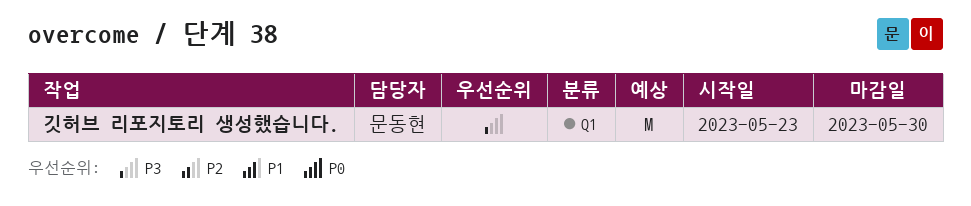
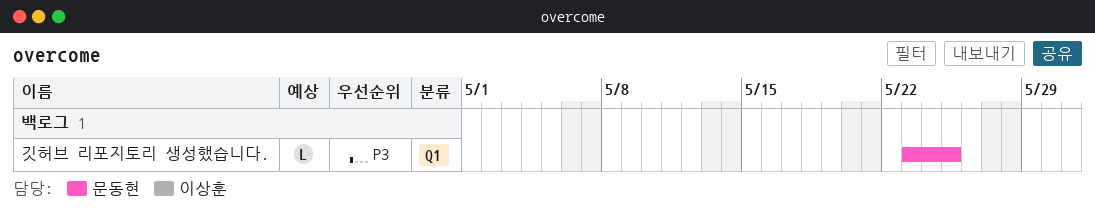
깃허브 리포지토리 생성했습니다., estimate: M -> L
깃허브 리포지토리 생성했습니다., due: May 30 -> May 25

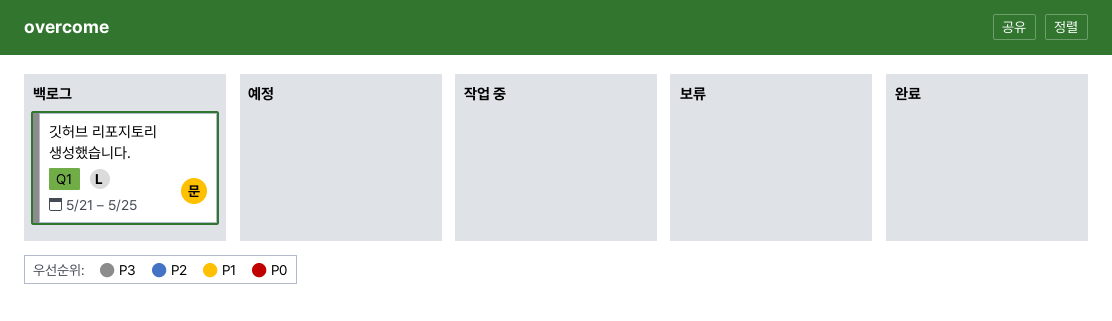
깃허브 리포지토리 생성했습니다., start: May 23 -> May 21

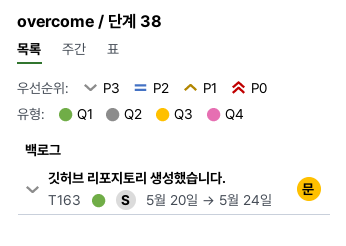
깃허브 리포지토리 생성했습니다., estimate: L -> S
깃허브 리포지토리 생성했습니다., start: May 21 -> May 20
깃허브 리포지토리 생성했습니다., due: May 25 -> May 24

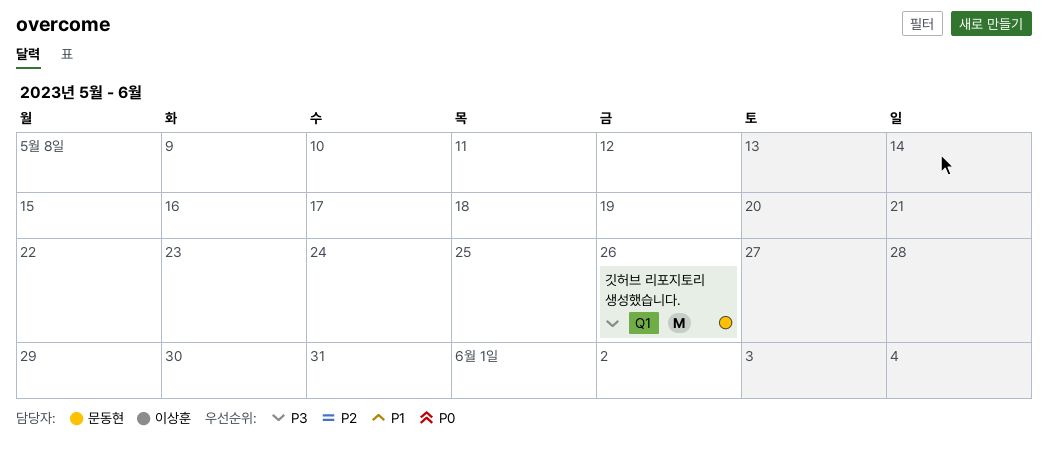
깃허브 리포지토리 생성했습니다., estimate: S -> M
깃허브 리포지토리 생성했습니다., due: May 24 -> May 26

